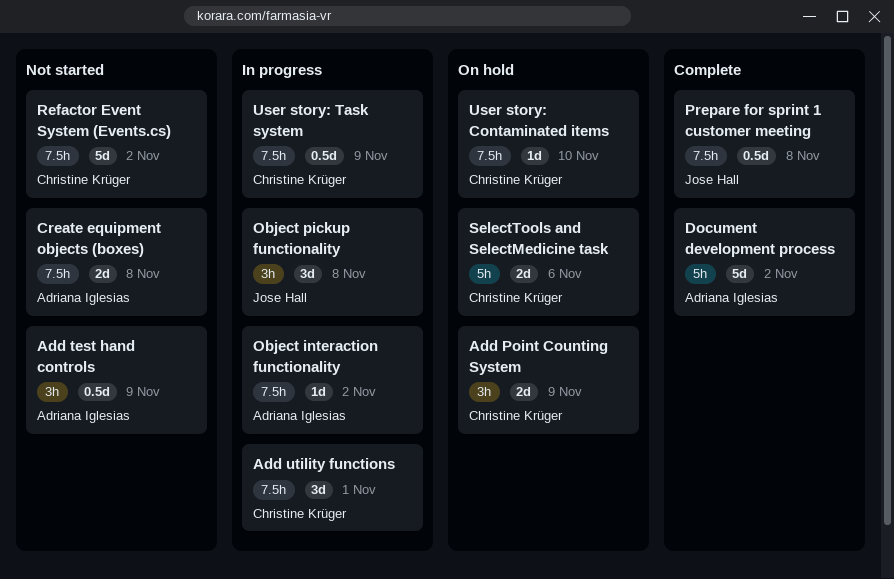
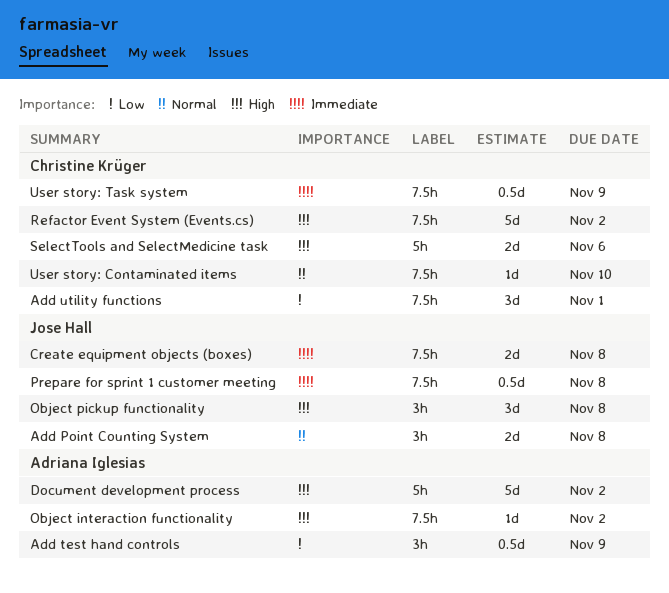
Add Point Counting System, owner: Christine Krüger -> Jose Hall
Add Point Counting System, due: Nov 9 -> Nov 8
Create equipment objects (boxes), owner: Adriana Iglesias -> Jose Hall

